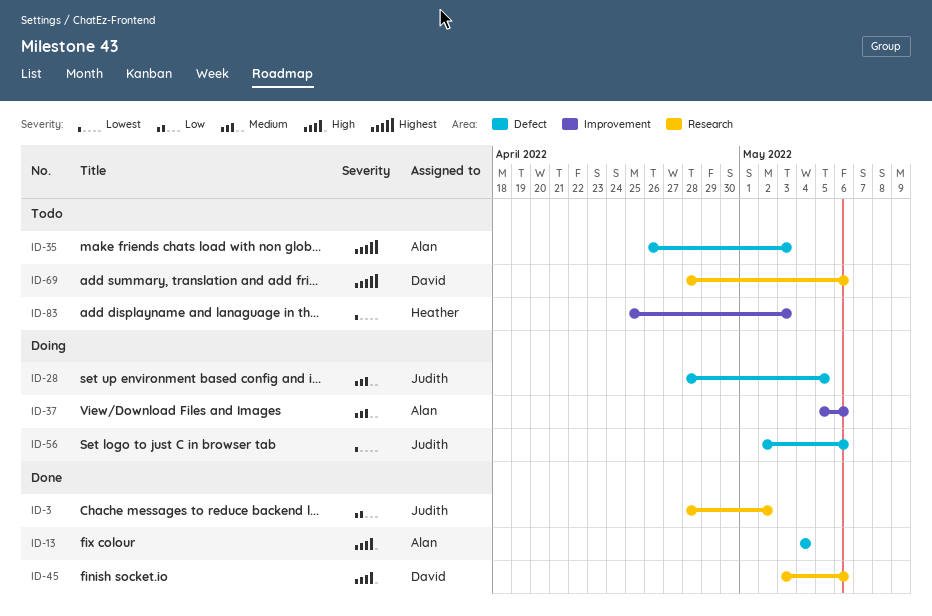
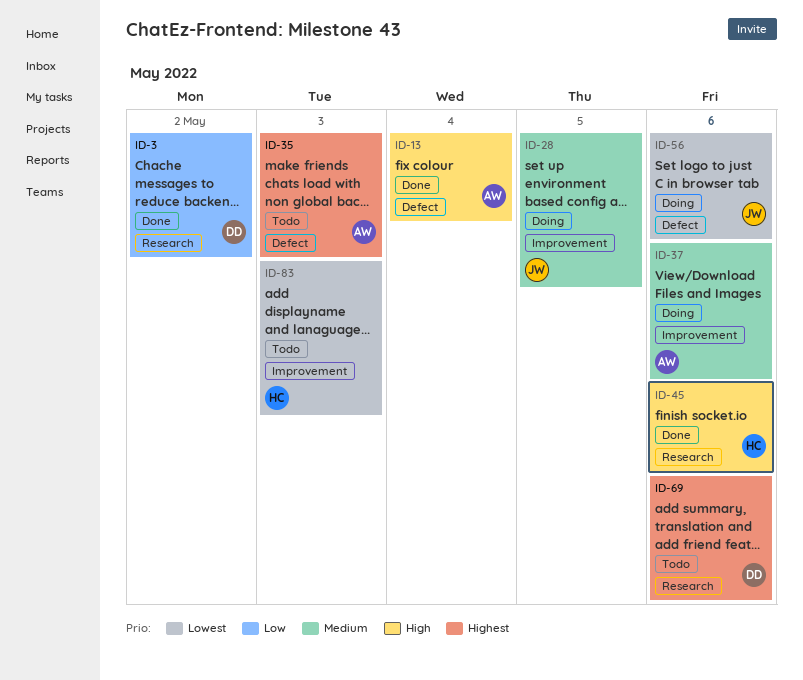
ID-3, owner: Judith -> David
ID-28, label: Defect -> Improvement
ID-45, owner: David -> Heather

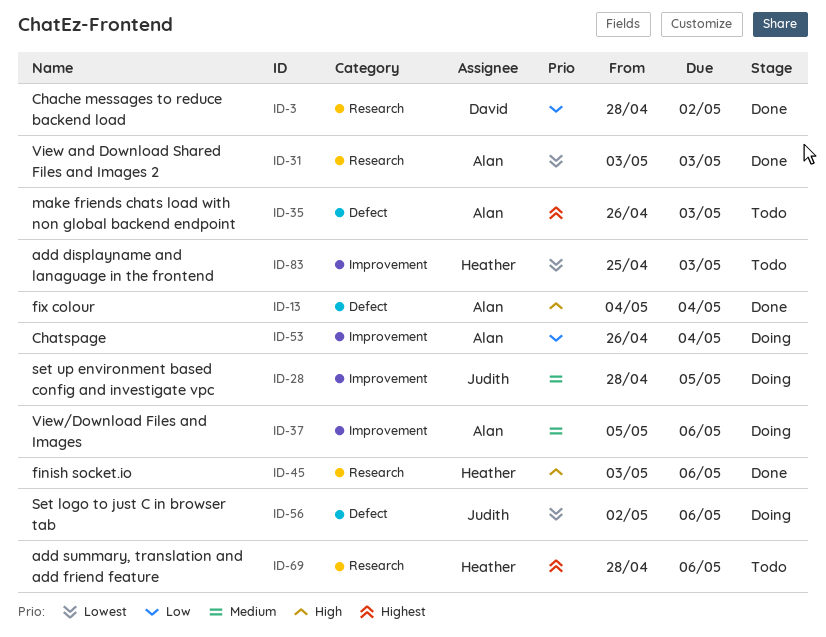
ID-31: none -> present
ID-53: none -> present
ID-69, owner: David -> Heather

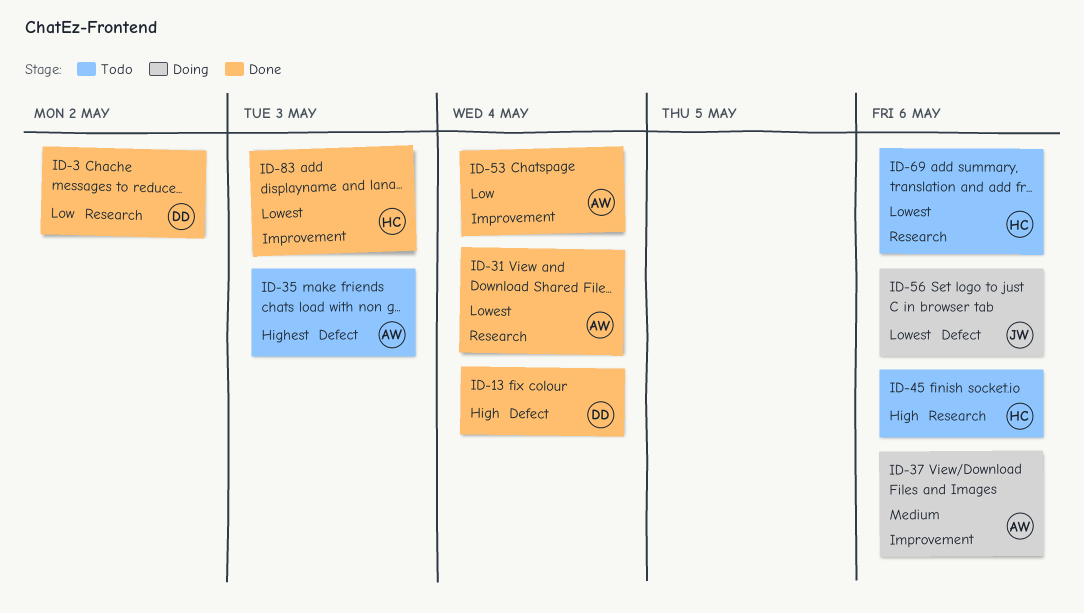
ID-13, owner: Alan -> David
ID-28: present -> none
ID-31, due: May 3 -> May 4
ID-45, status: Done -> Todo
ID-53, status: Doing -> Done
ID-69, priority: Highest -> Lowest
ID-83, status: Todo -> Done

